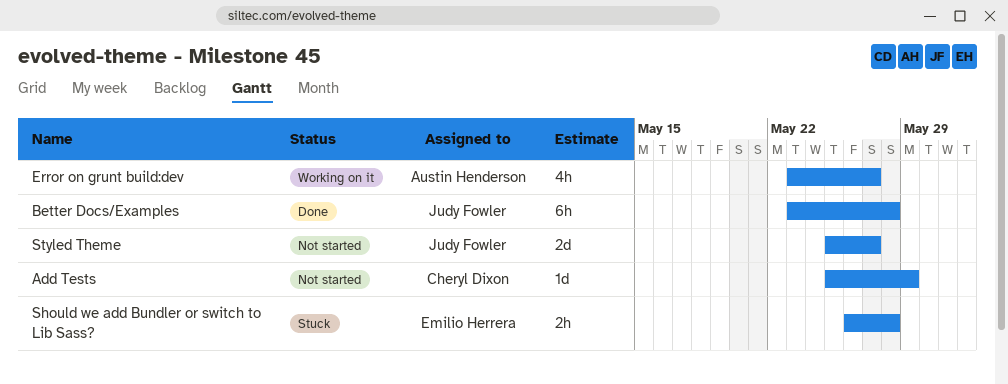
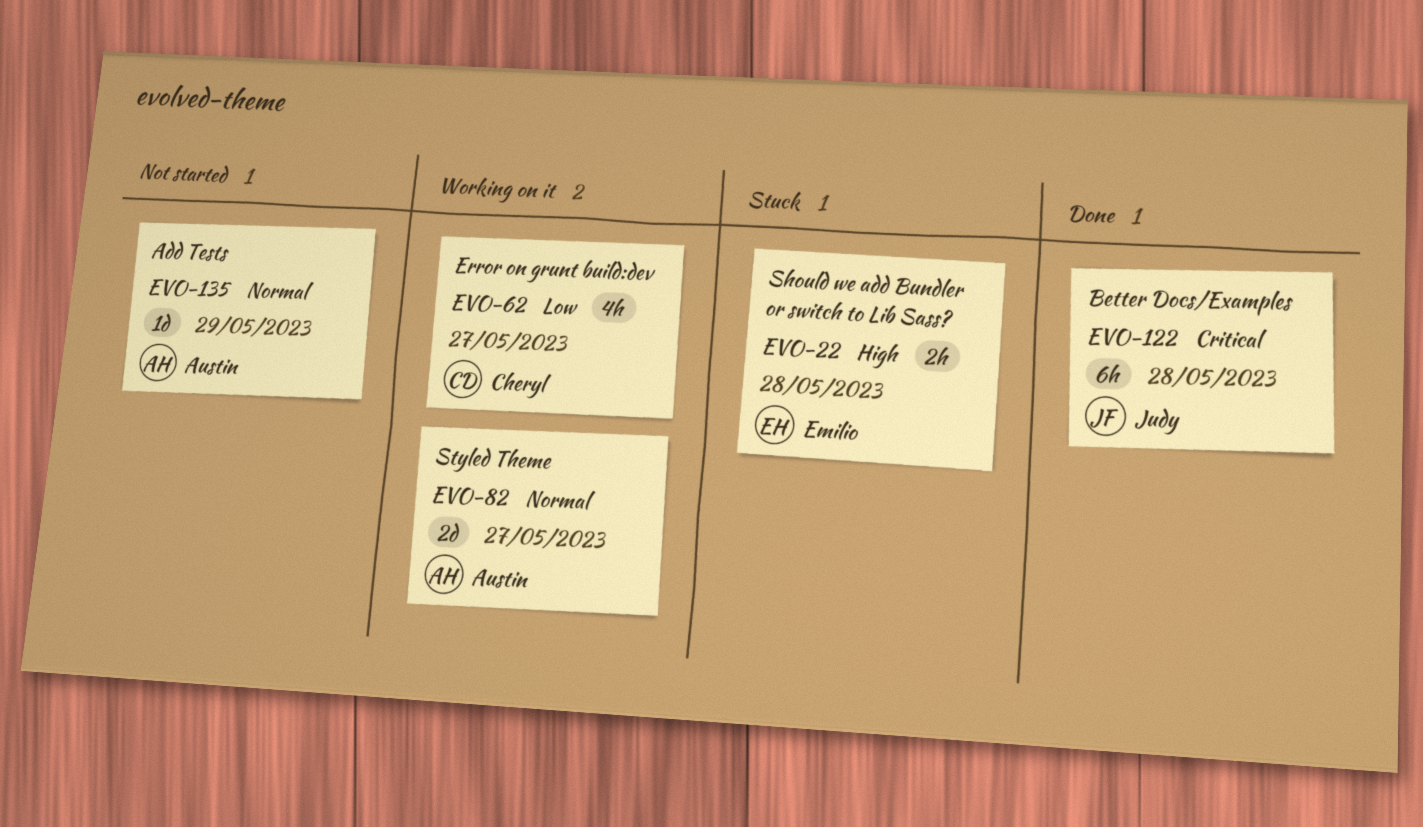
Add Tests, owner: Cheryl Dixon -> Austin Henderson
Error on grunt build:dev, owner: Austin Henderson -> Cheryl Dixon
Styled Theme, status: Not started -> Working on it
Styled Theme, owner: Judy Fowler -> Austin Henderson

